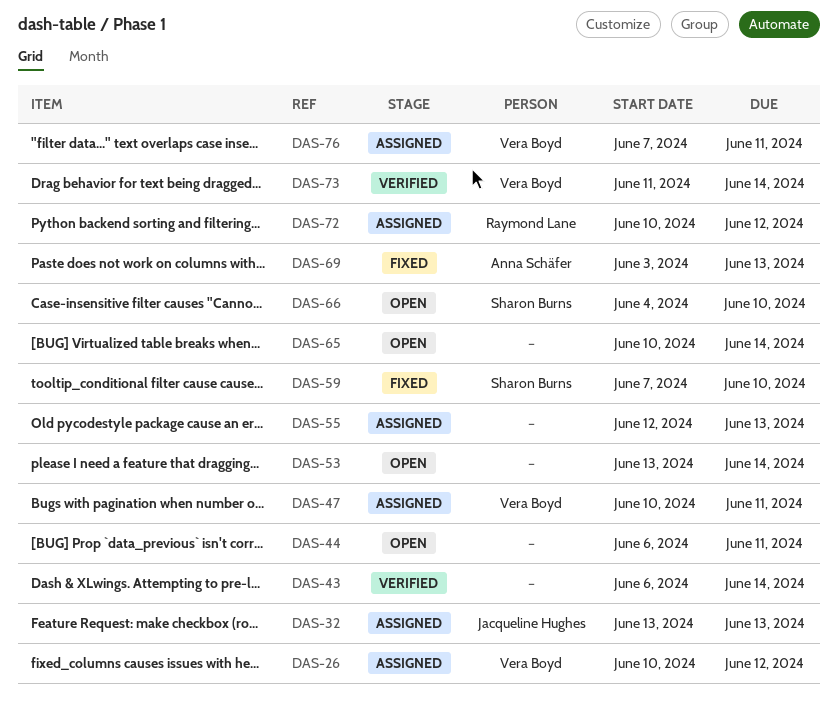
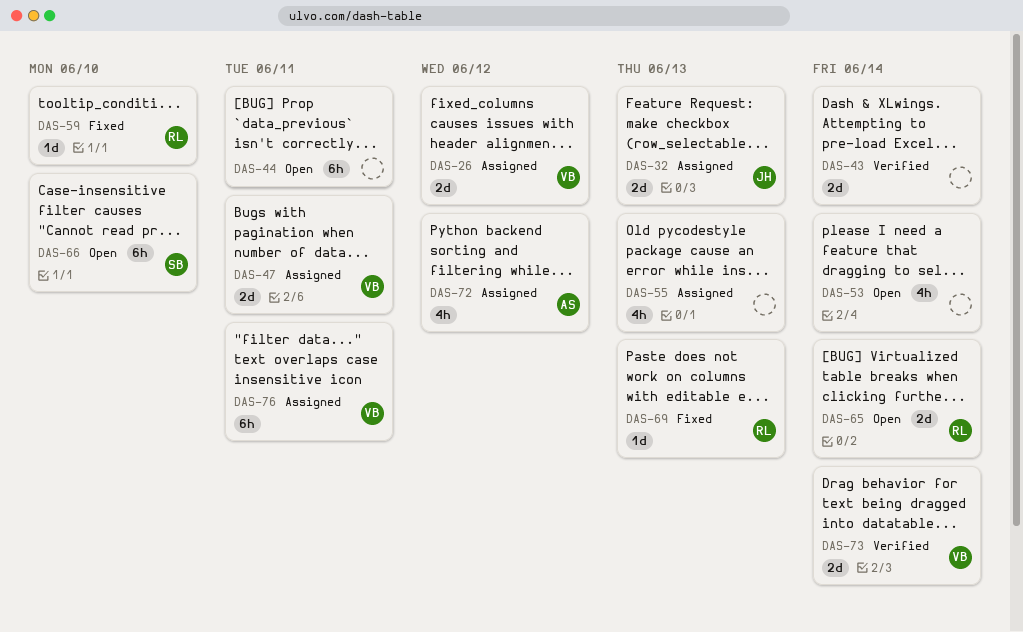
DAS-59, owner: Sharon Burns -> Raymond Lane
DAS-65, owner: none -> Raymond Lane
DAS-69, owner: Anna Schäfer -> Raymond Lane
DAS-72, owner: Raymond Lane -> Anna Schäfer

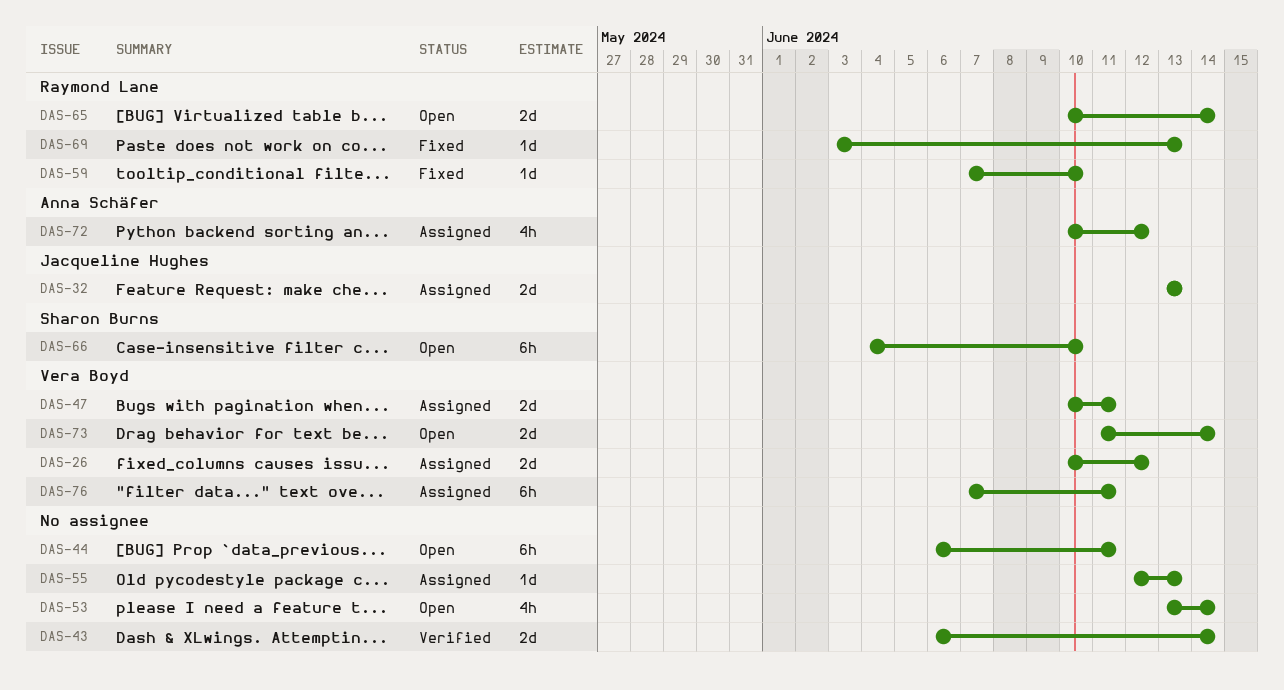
DAS-55, estimate: 4h -> 1d
DAS-73, status: Verified -> Open

